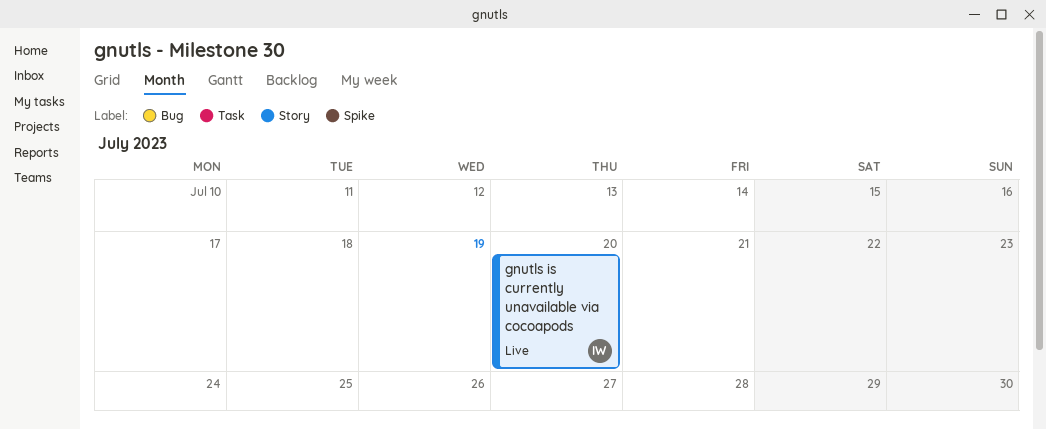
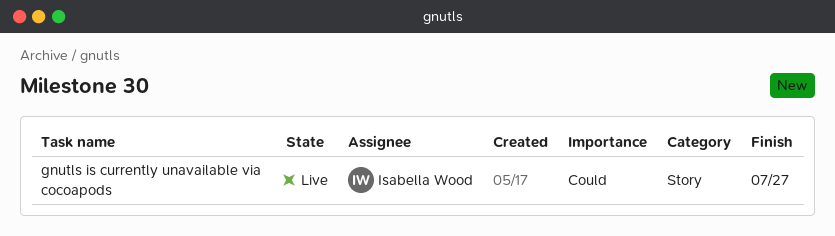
gnutls is currently unavailable via cocoapods, due: Jul 20 -> Jul 27

